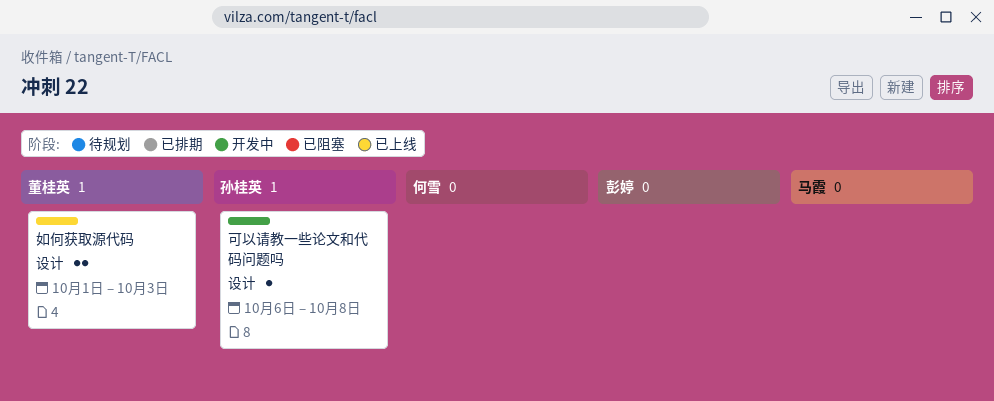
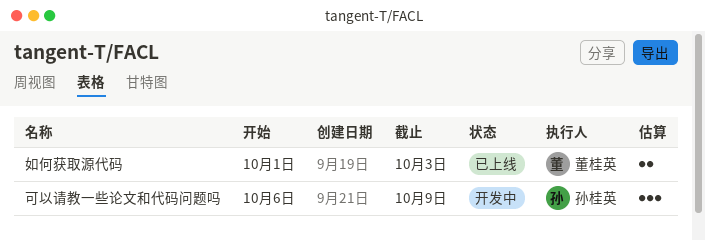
可以请教一些论文和代码问题吗, estimate: 1 -> 3
可以请教一些论文和代码问题吗, due: Oct 8 -> Oct 9

